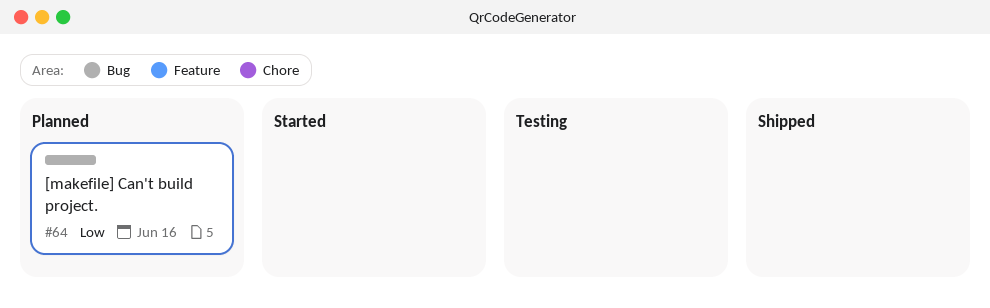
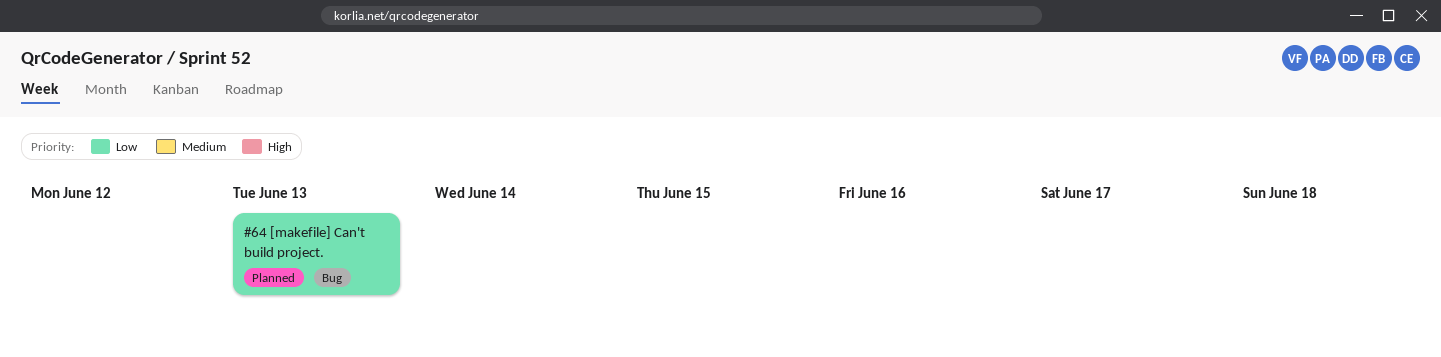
#64, due: Jun 16 -> Jun 13

